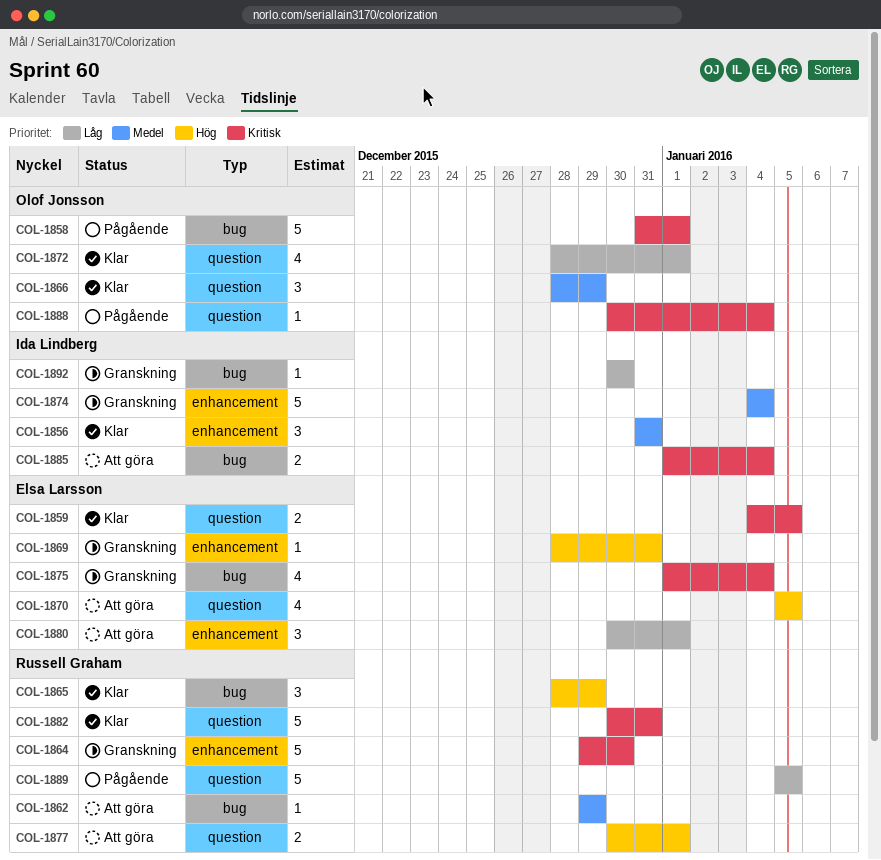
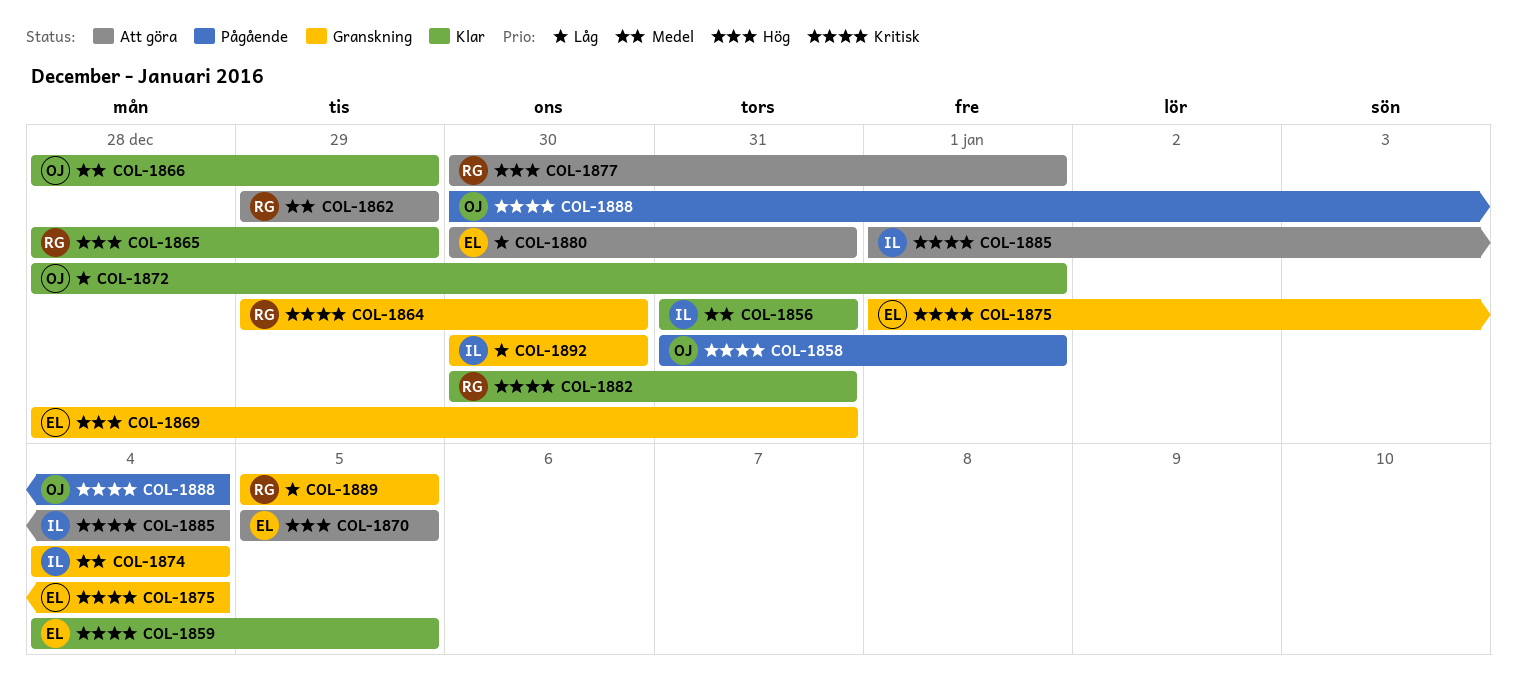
COL-1880, due: Jan 1 -> Dec 31
COL-1889, status: Pågående -> Granskning

